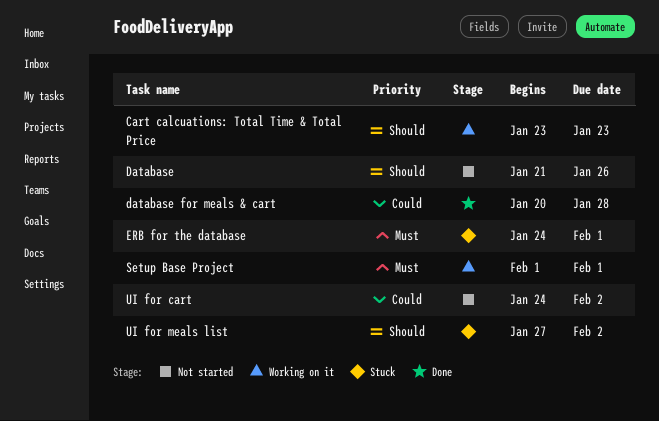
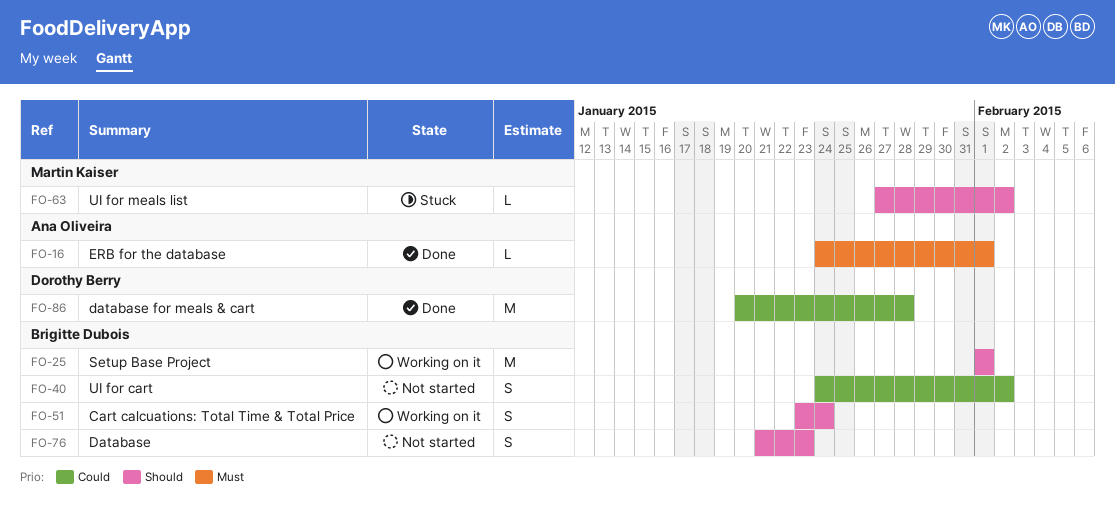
Cart calcuations: Total Time & Total Price, due: Jan 23 -> Jan 24
Database, due: Jan 26 -> Jan 23
ERB for the database, status: Stuck -> Done
Setup Base Project, priority: Must -> Should

